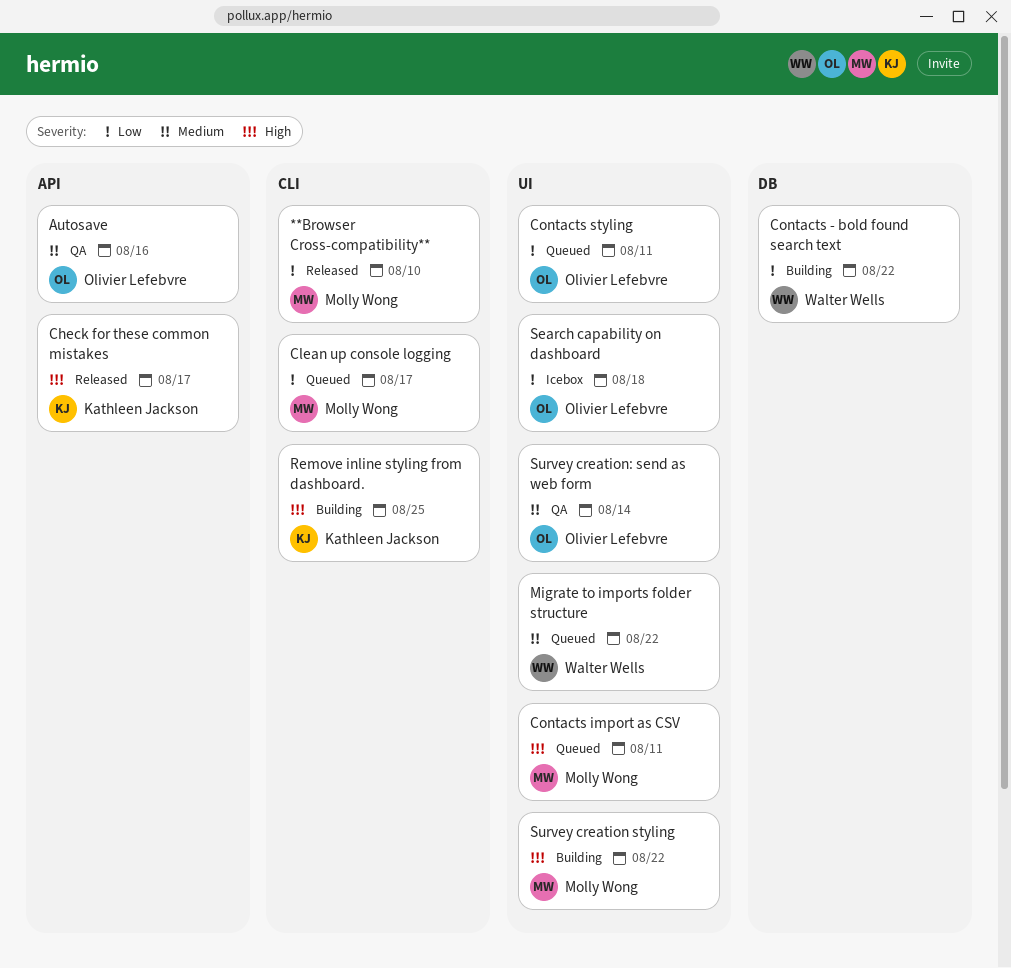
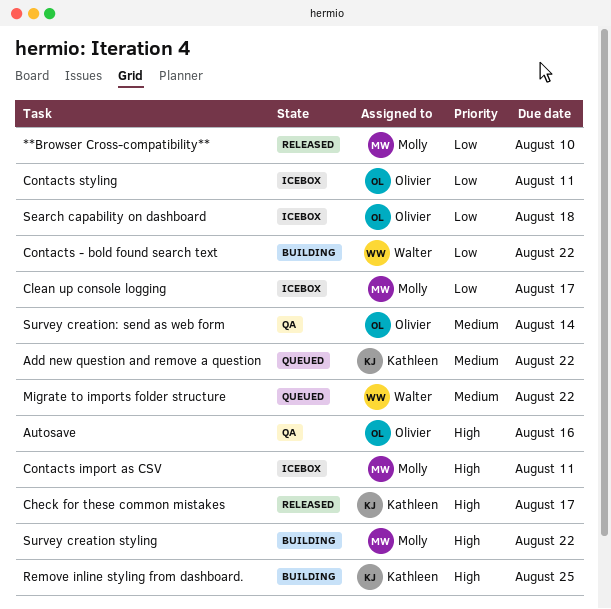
Add new question and remove a question: none -> present
Autosave, priority: Medium -> High
Clean up console logging, status: Queued -> Icebox
Contacts import as CSV, status: Queued -> Icebox
Contacts styling, status: Queued -> Icebox

